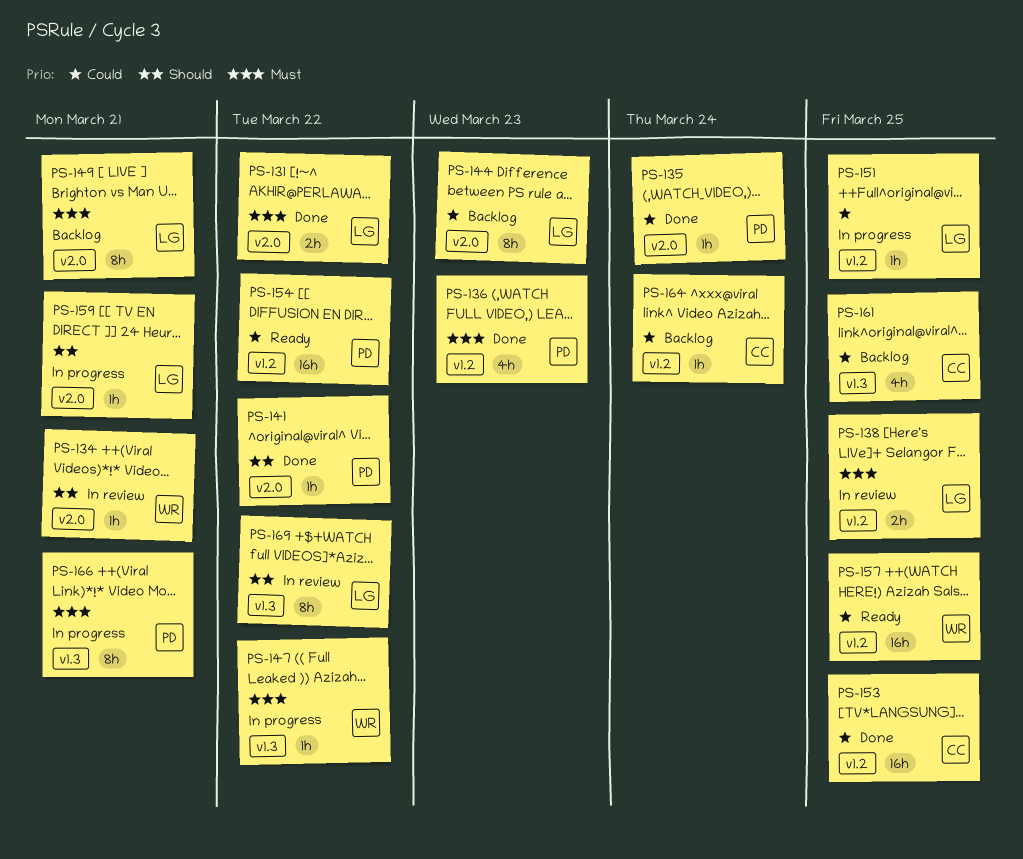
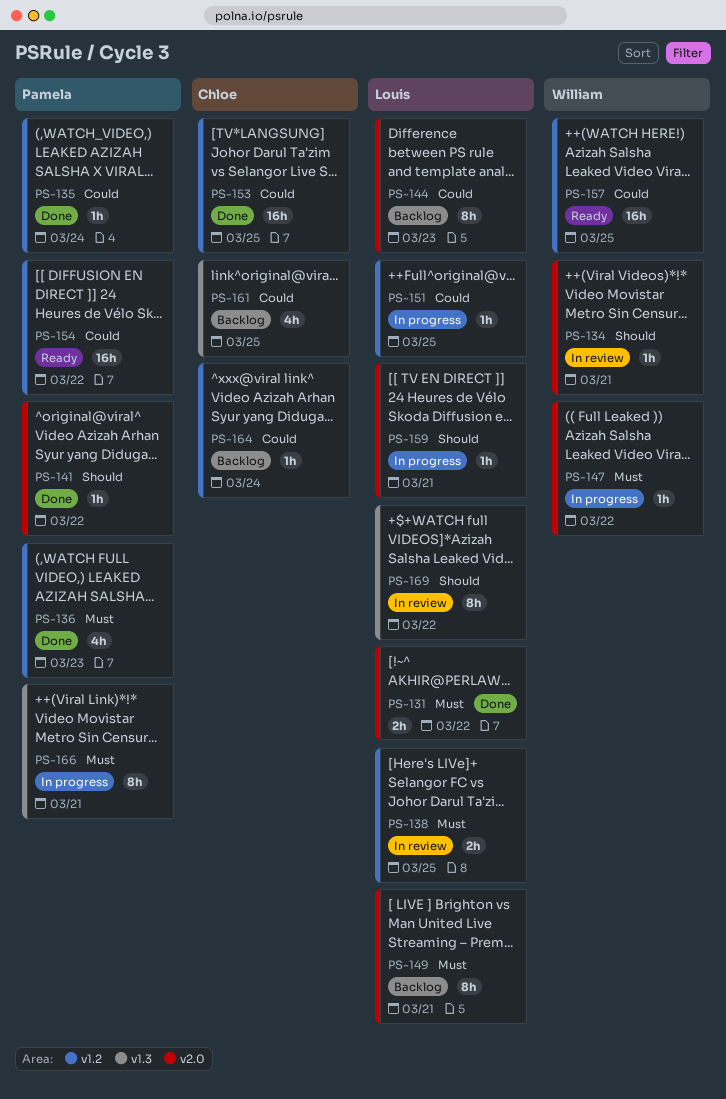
PS-135, label: v2.0 -> v1.2
PS-147, label: v1.3 -> v2.0

